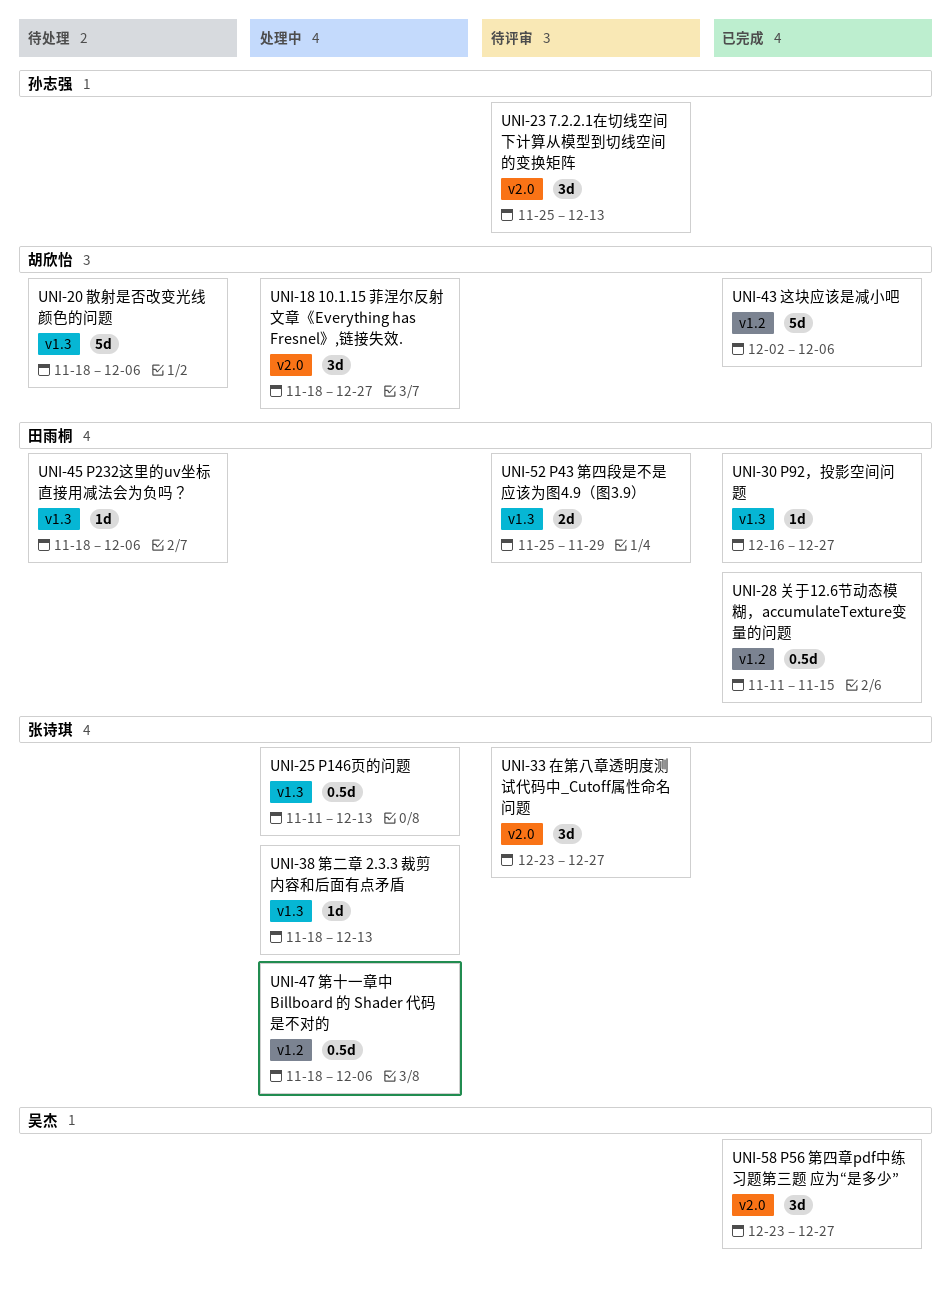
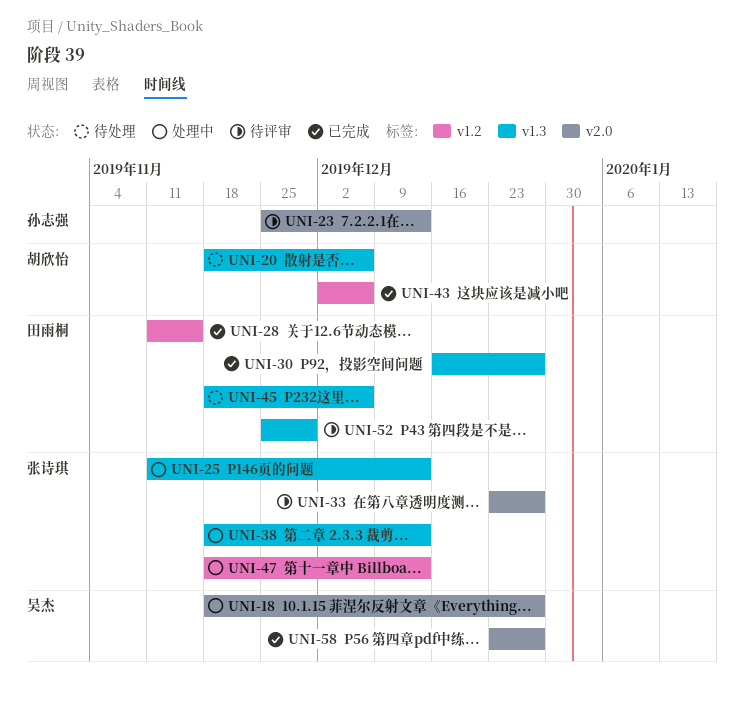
UNI-18, owner: 胡欣怡 -> 吴杰
UNI-47, due: Dec 6 -> Dec 13

